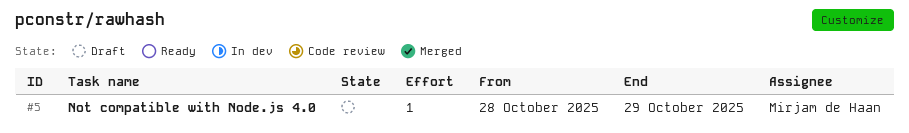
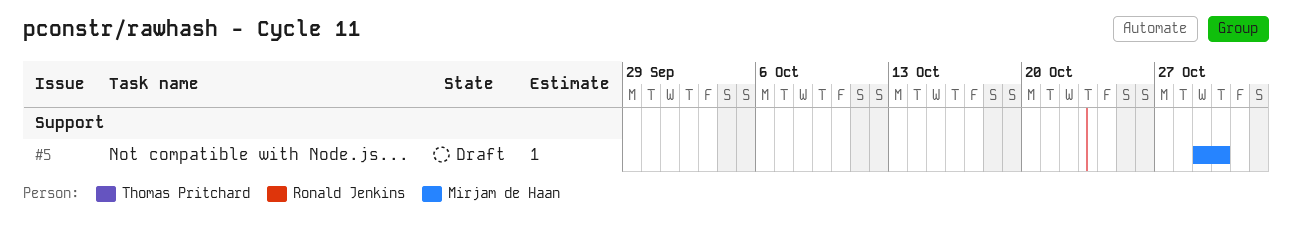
#5, start: Oct 28 -> Oct 29
#5, due: Oct 29 -> Oct 30

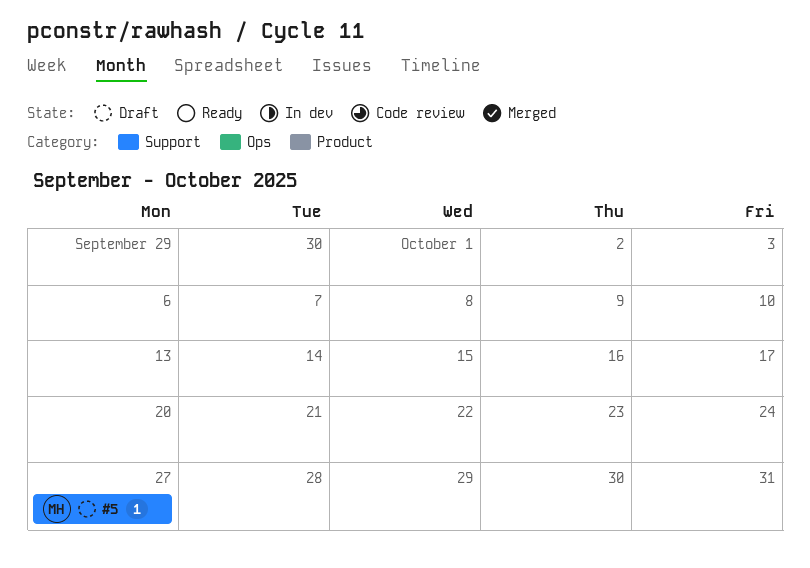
#5, start: Oct 29 -> Oct 27
#5, due: Oct 30 -> Oct 27

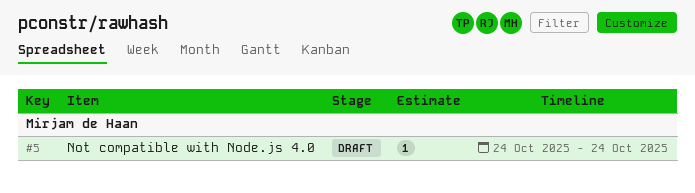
#5, start: Oct 27 -> Oct 24
#5, due: Oct 27 -> Oct 24

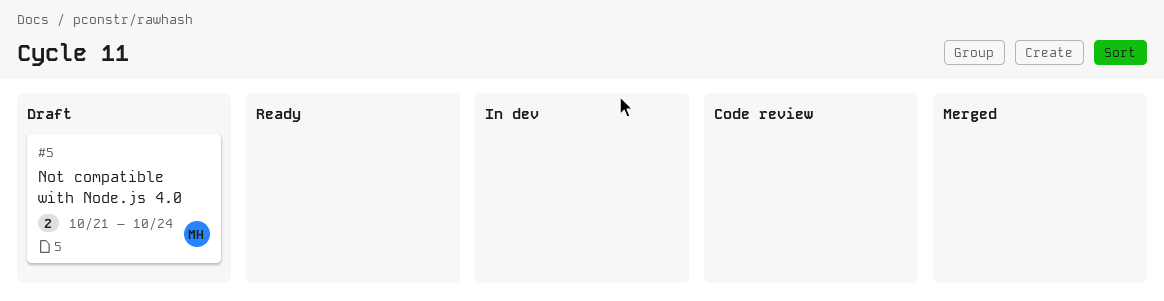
#5, estimate: 1 -> 2
#5, start: Oct 24 -> Oct 21

